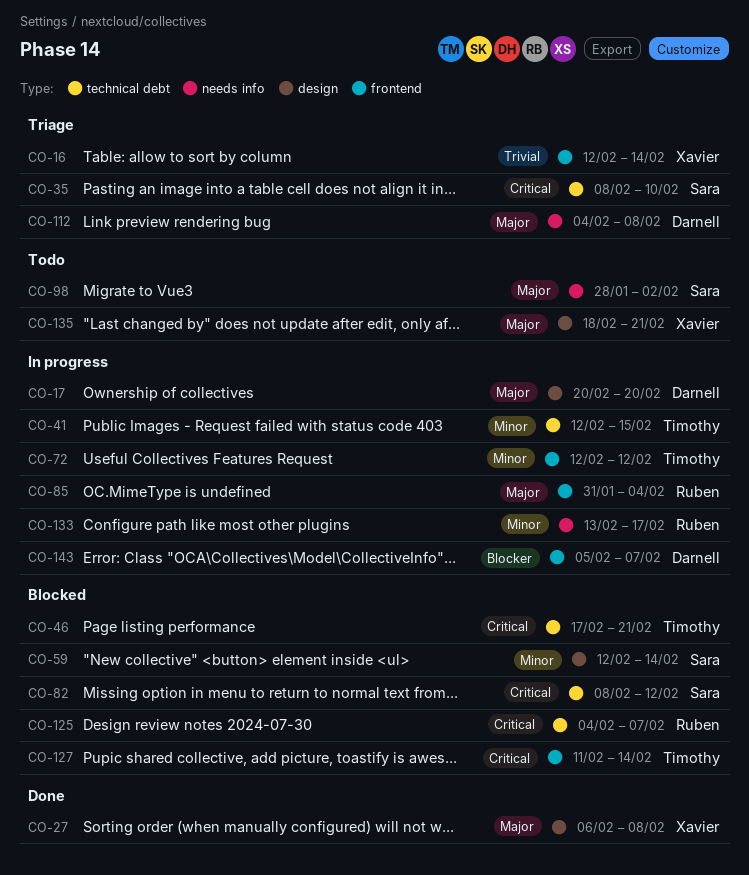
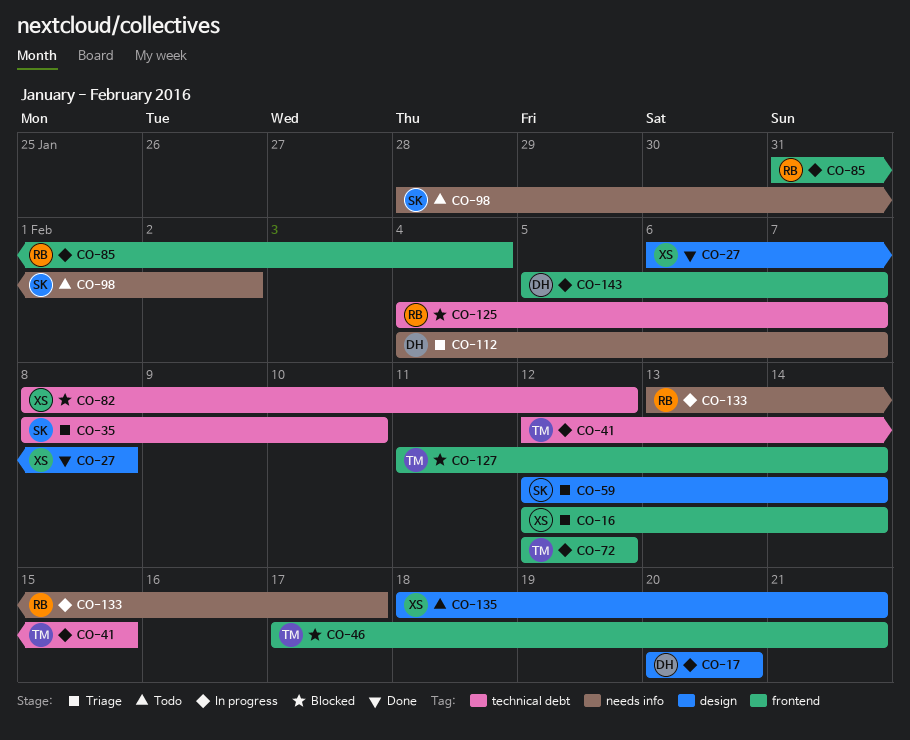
CO-46, label: technical debt -> frontend
CO-59, status: Blocked -> Triage
CO-82, owner: Sara -> Xavier
CO-112, due: Feb 8 -> Feb 7

